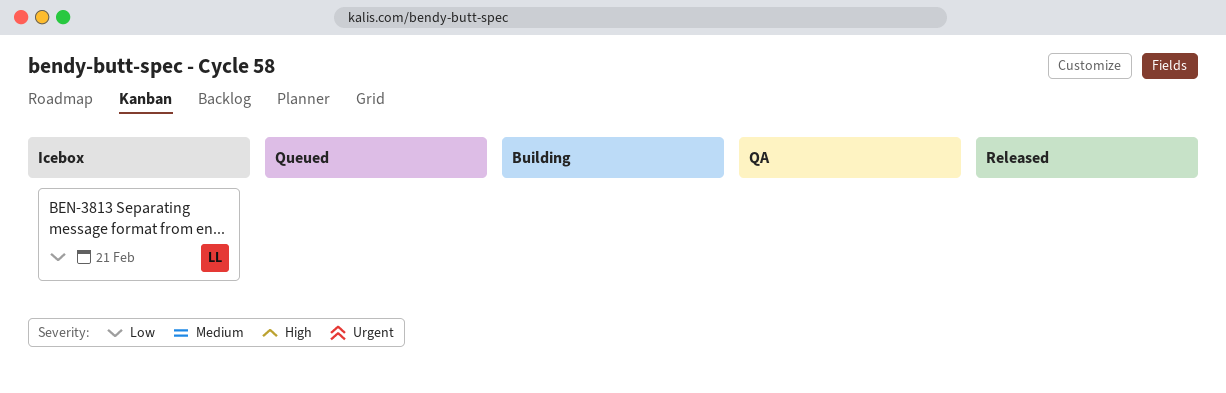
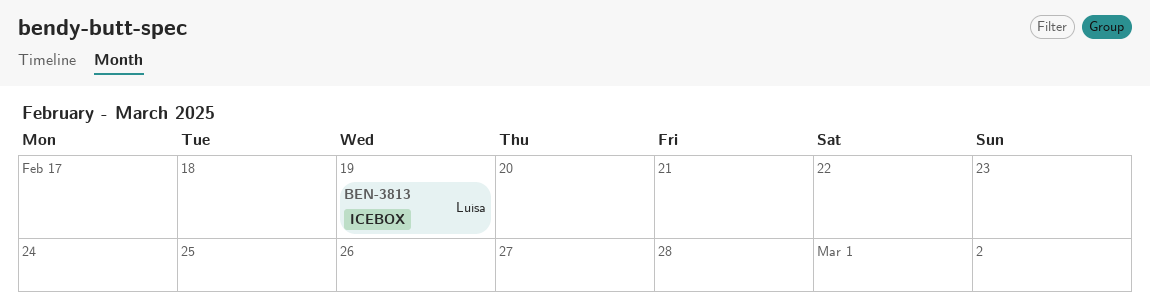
BEN-3813, due: Feb 21 -> Feb 19

